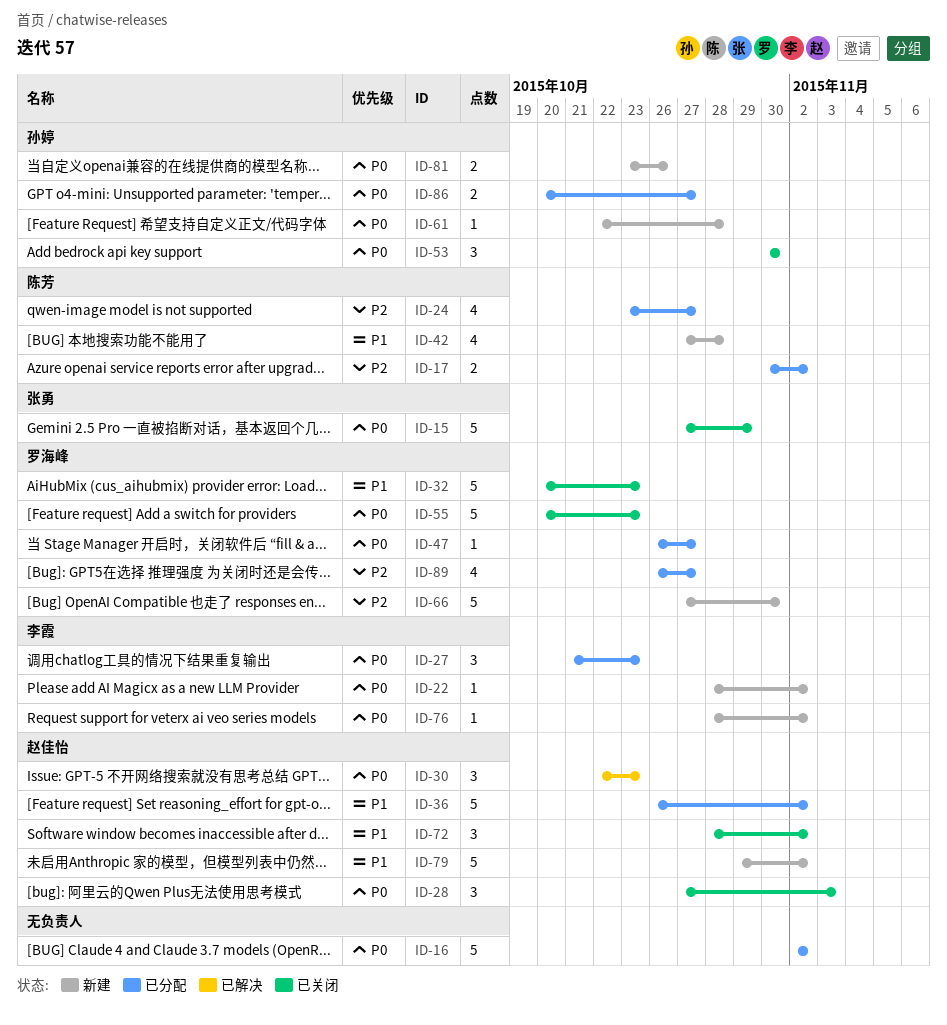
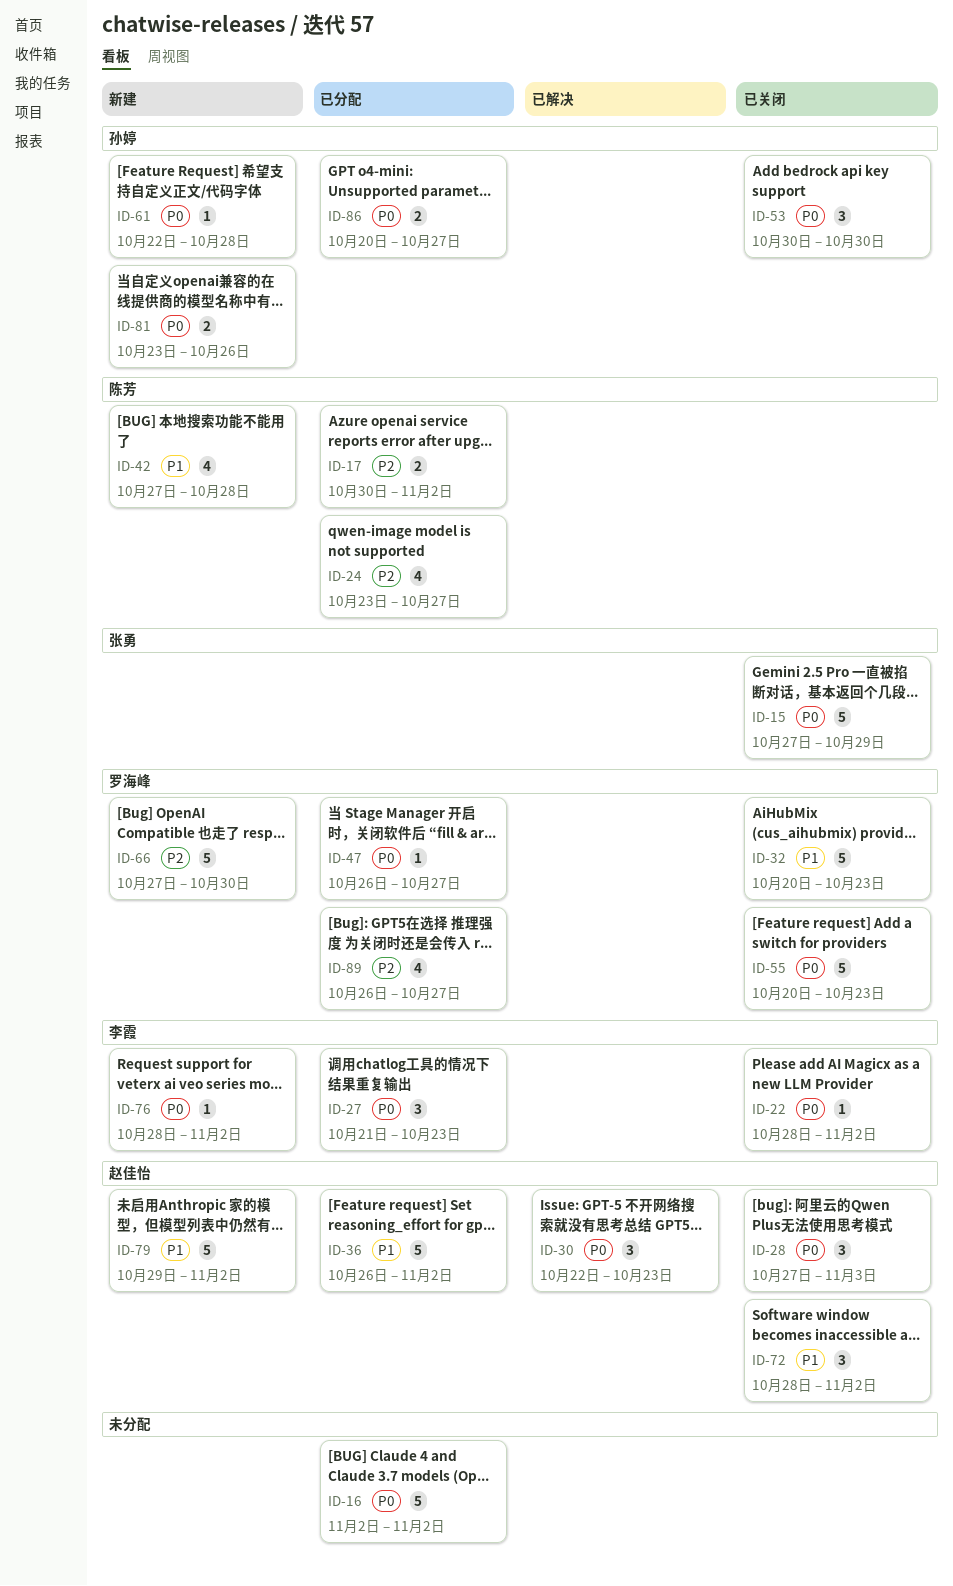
ID-22, status: 新建 -> 已关闭

